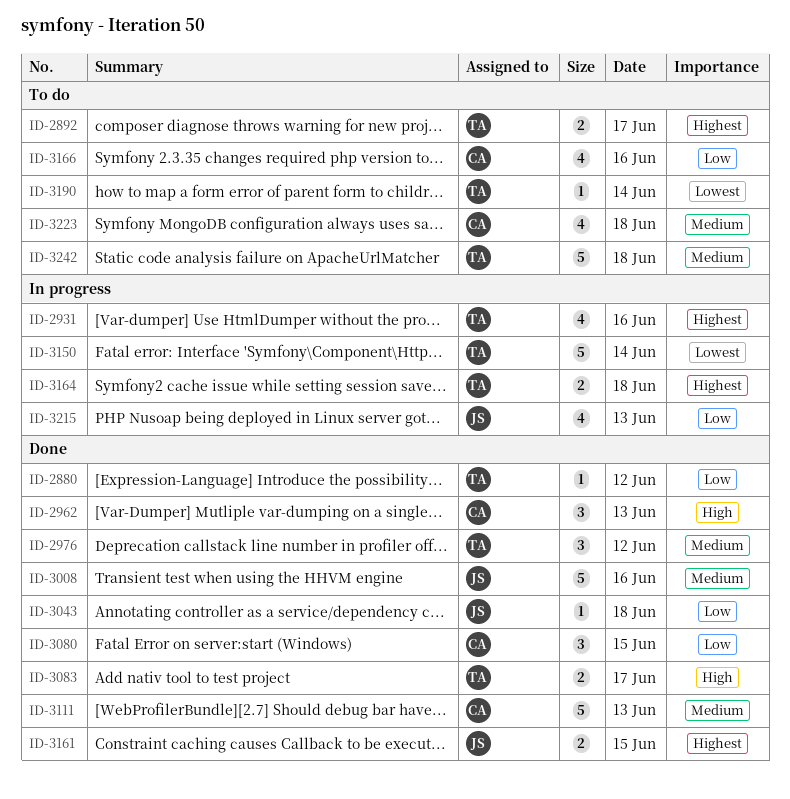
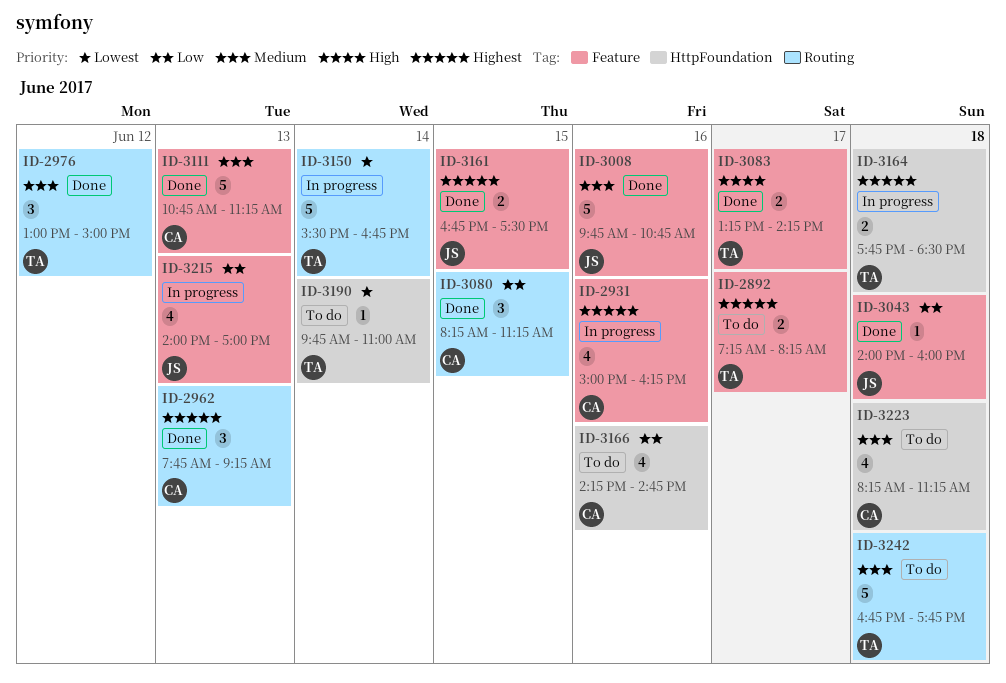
ID-2880: present -> none
ID-2931, owner: TA -> CA
ID-2962, priority: High -> Highest

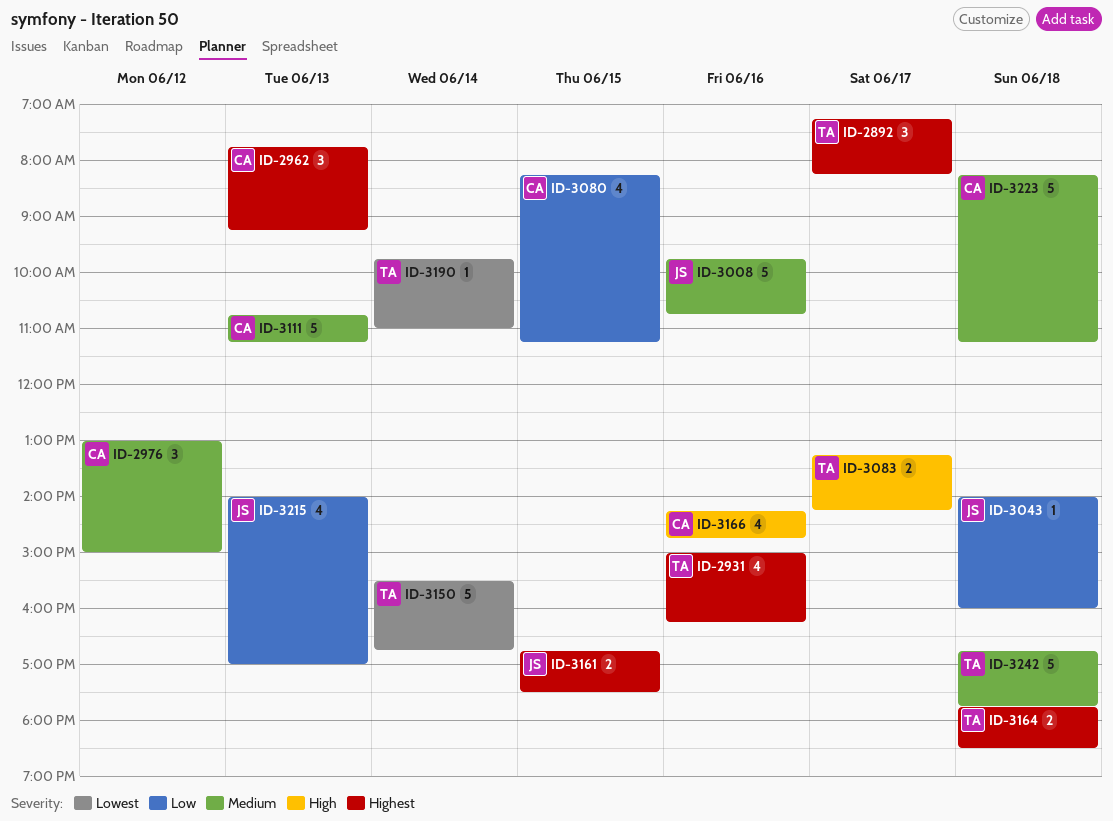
ID-2892, estimate: 2 -> 3
ID-2931, owner: CA -> TA
ID-2976, owner: TA -> CA
ID-3080, estimate: 3 -> 4
ID-3166, priority: Low -> High
ID-3223, estimate: 4 -> 5

